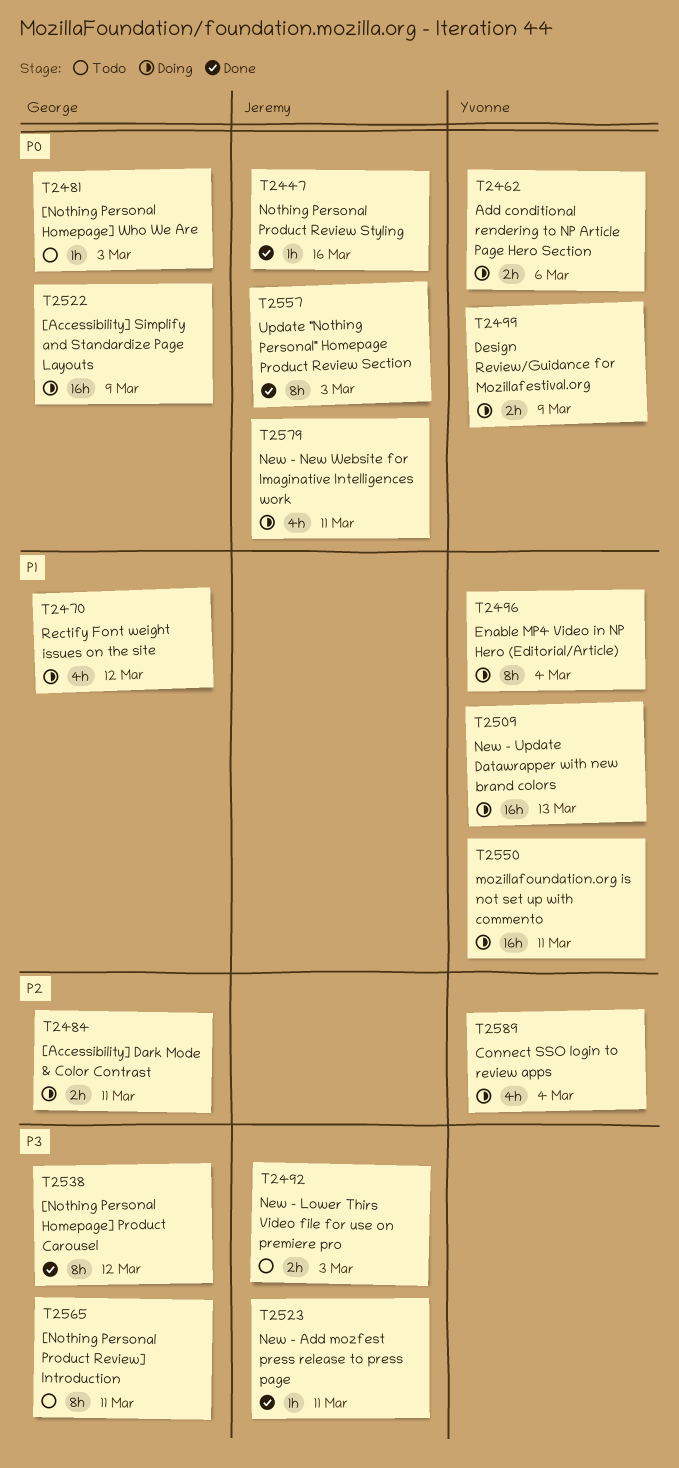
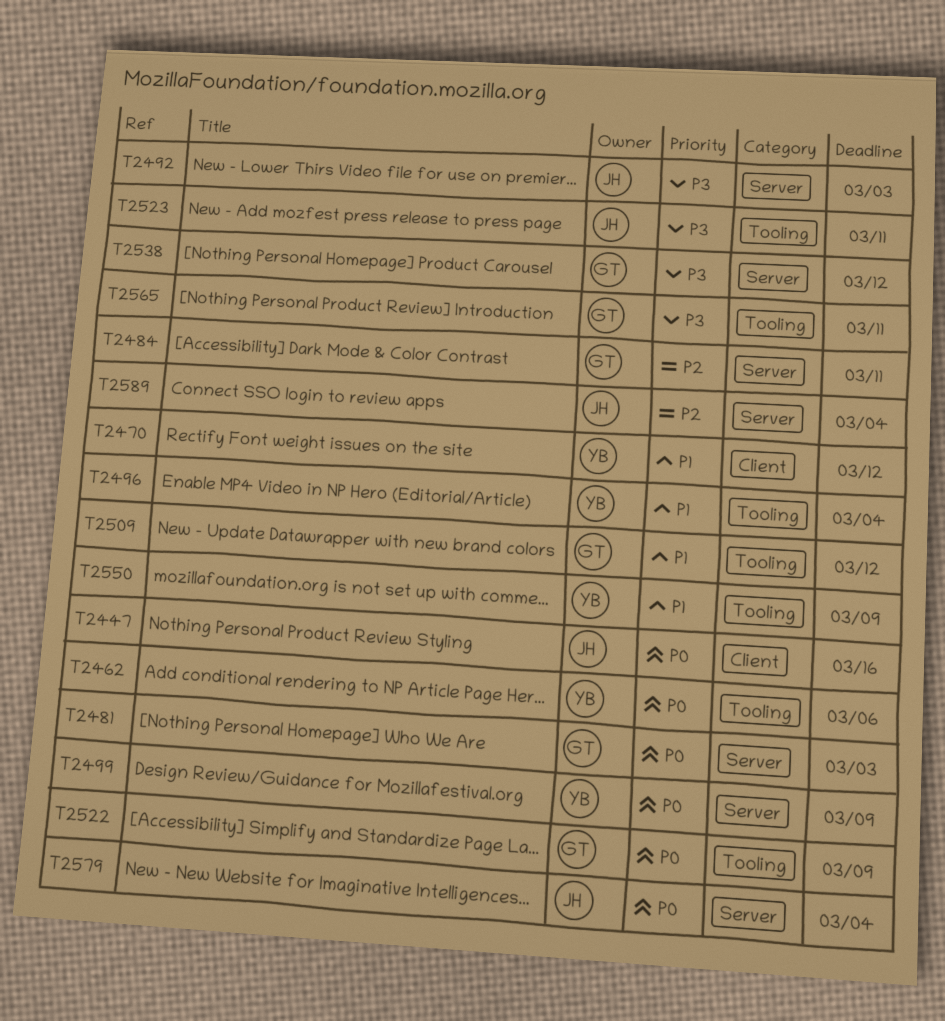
T2470, owner: George -> Yvonne
T2509, owner: Yvonne -> George
T2509, due: Mar 13 -> Mar 12
T2550, due: Mar 11 -> Mar 9
T2557: present -> none
T2579, due: Mar 11 -> Mar 4
T2589, owner: Yvonne -> Jeremy

